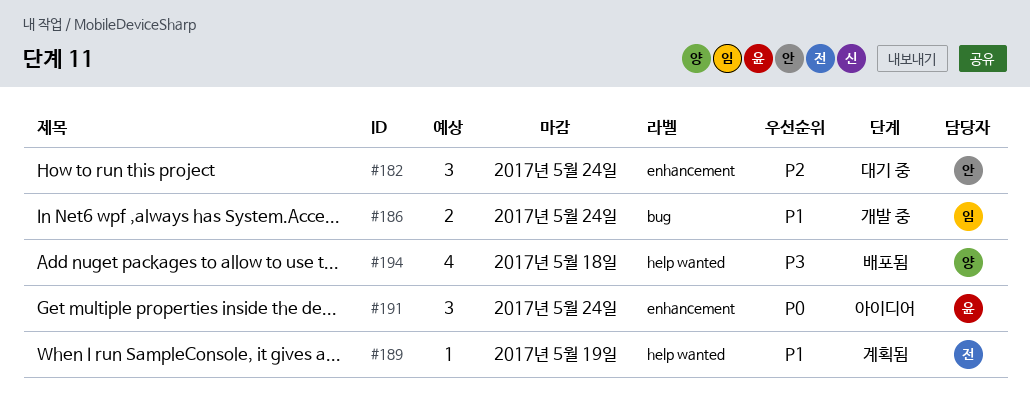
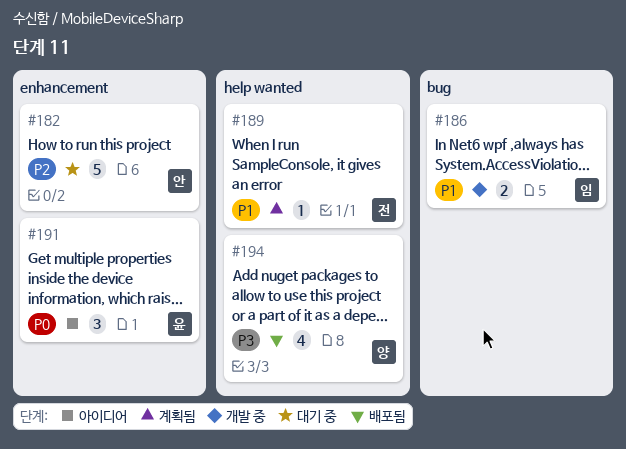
#182, estimate: 3 -> 5

